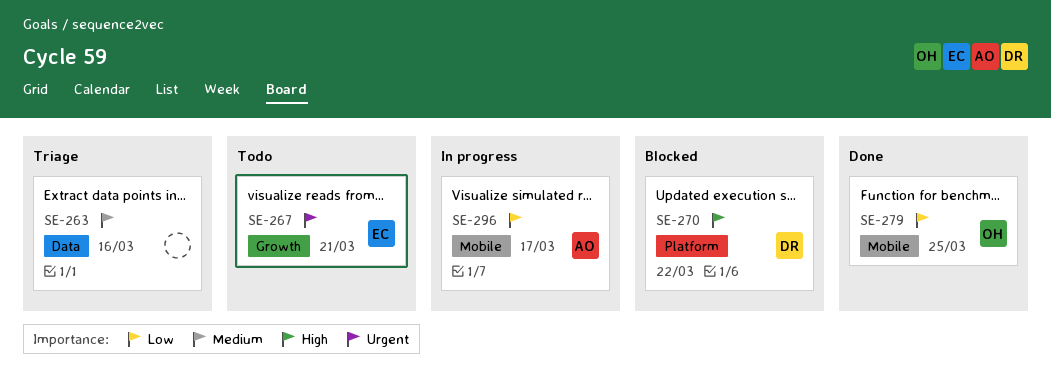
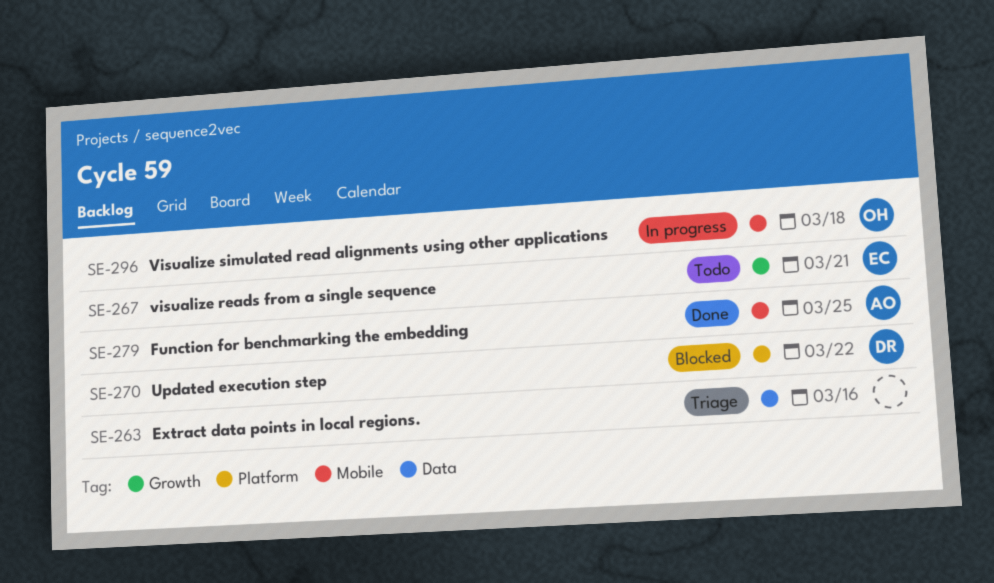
SE-279, owner: OH -> AO
SE-296, owner: AO -> OH
SE-296, due: Mar 17 -> Mar 18

